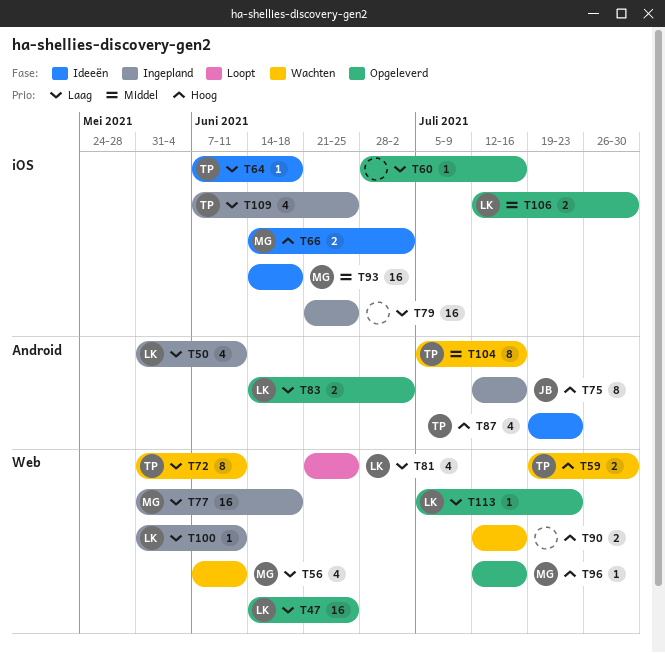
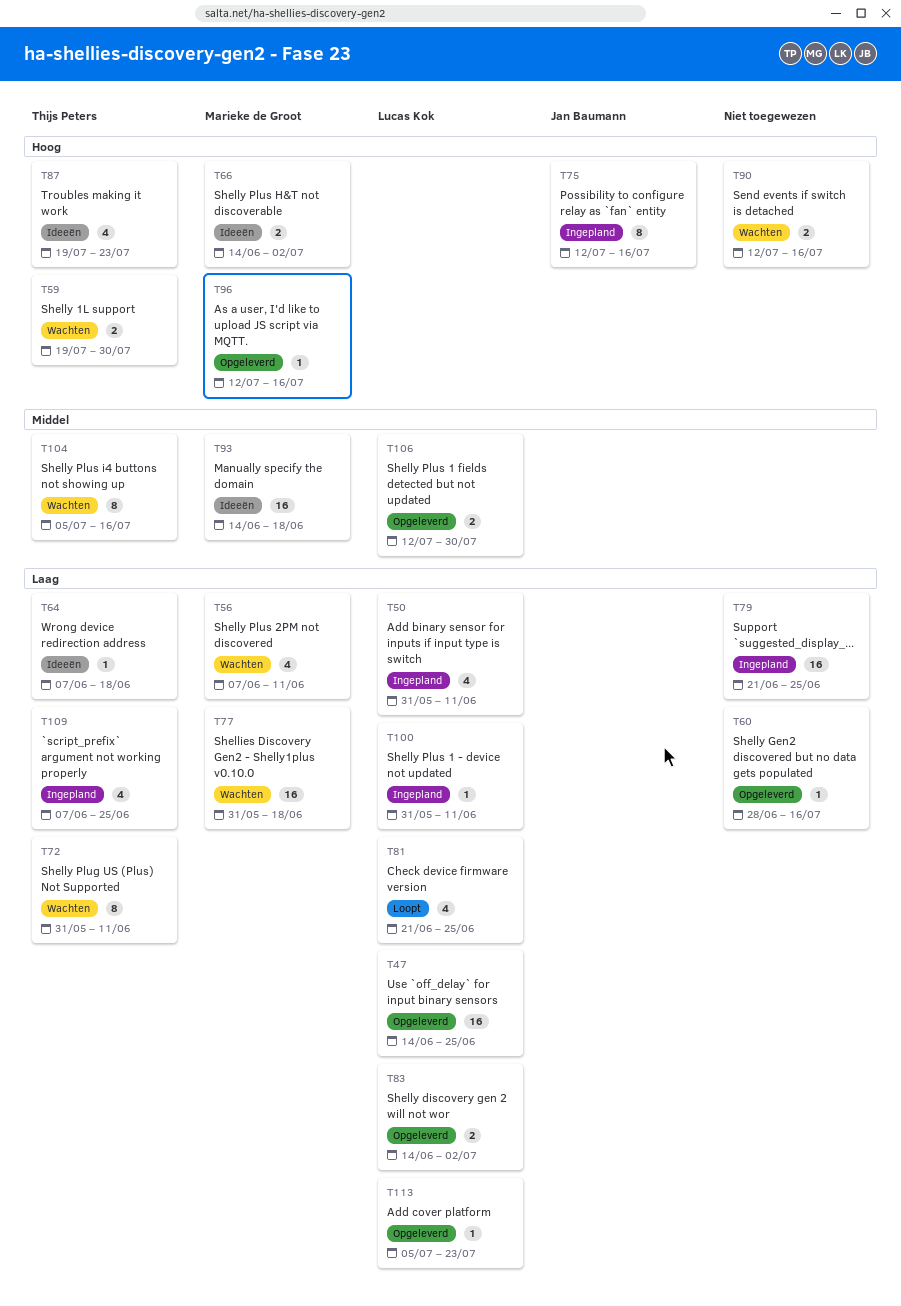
T77, status: Ingepland -> Wachten

